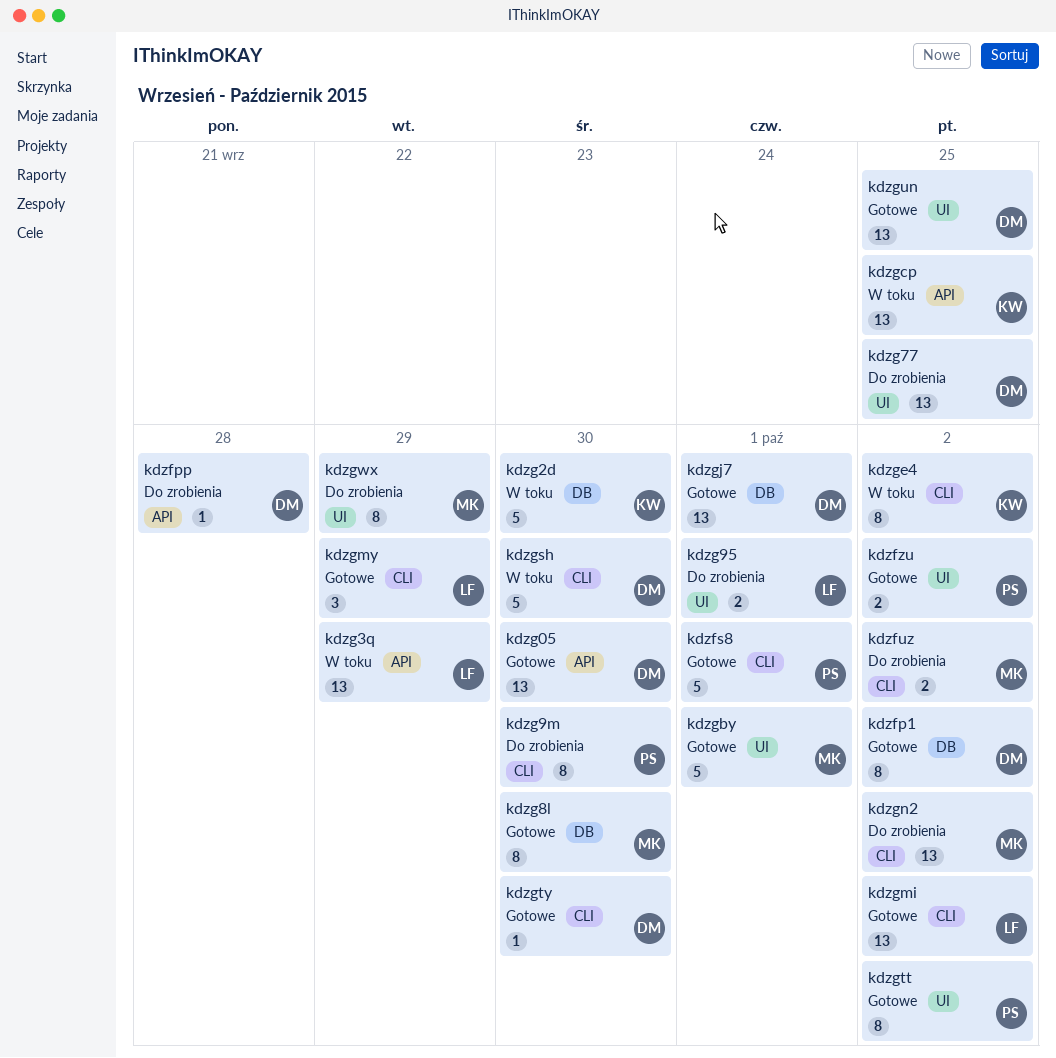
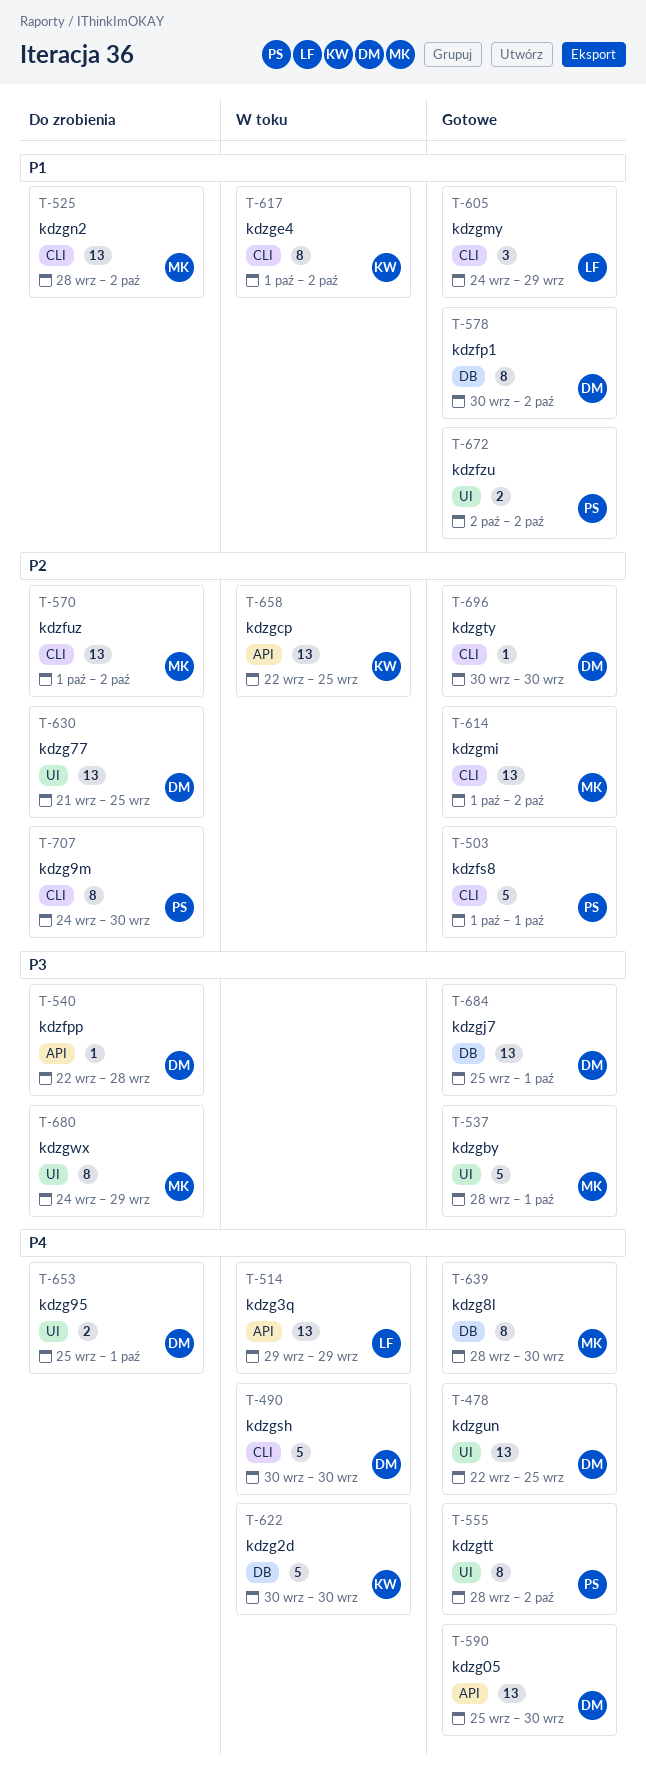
kdzfuz, estimate: 2 -> 13
kdzg95, owner: LF -> DM
kdzgmi, owner: LF -> MK

